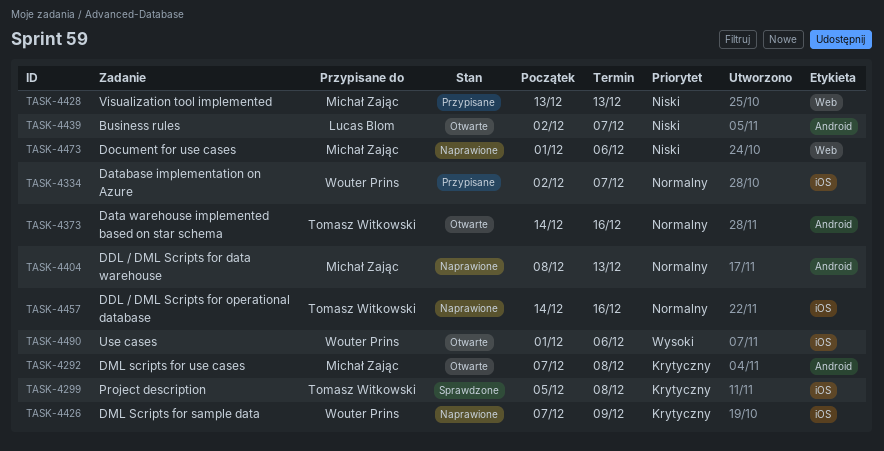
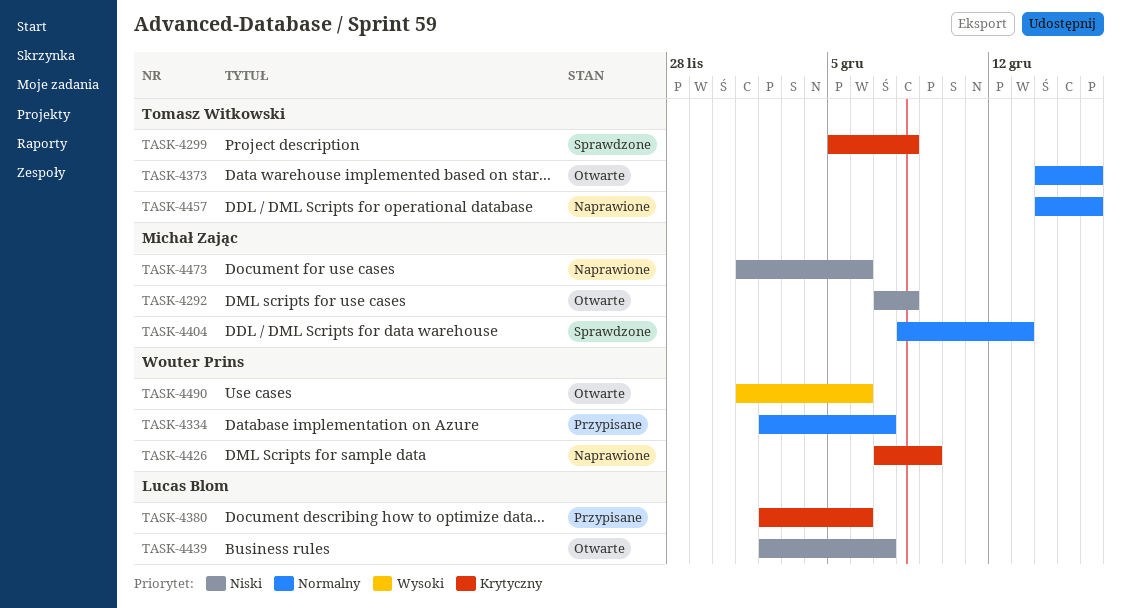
TASK-4292, priority: Krytyczny -> Niski
TASK-4380: none -> present
TASK-4404, status: Naprawione -> Sprawdzone
TASK-4428: present -> none

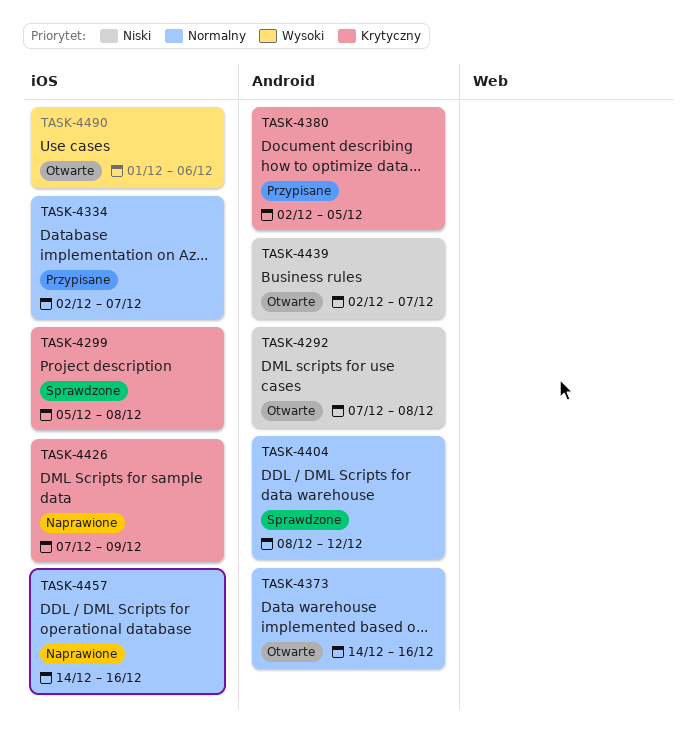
TASK-4380, due: Dec 6 -> Dec 5
TASK-4404, due: Dec 13 -> Dec 12
TASK-4473: present -> none

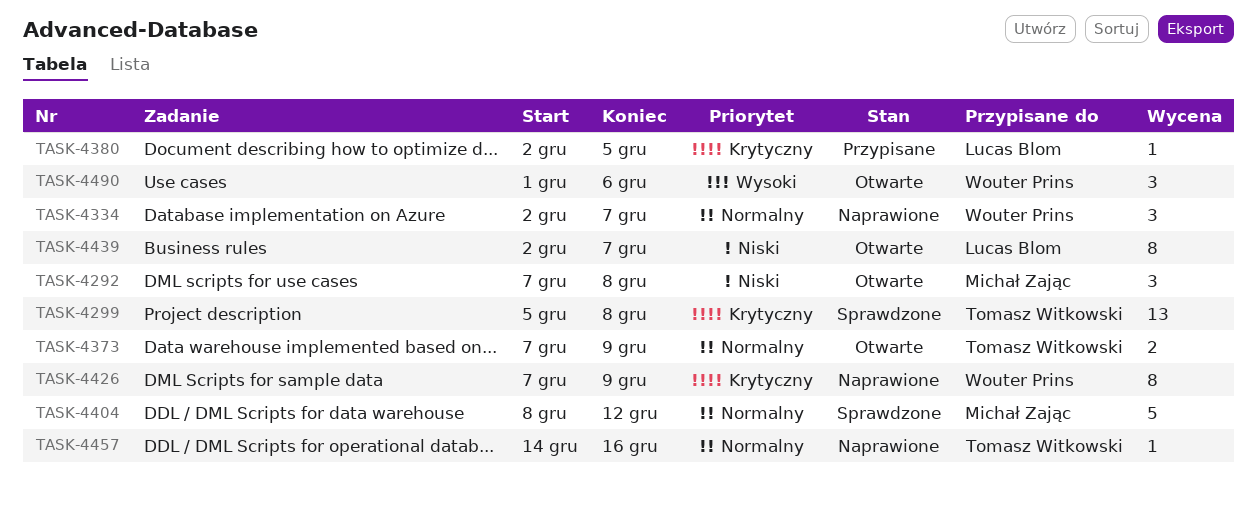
TASK-4334, status: Przypisane -> Naprawione
TASK-4373, start: Dec 14 -> Dec 7
TASK-4373, due: Dec 16 -> Dec 9

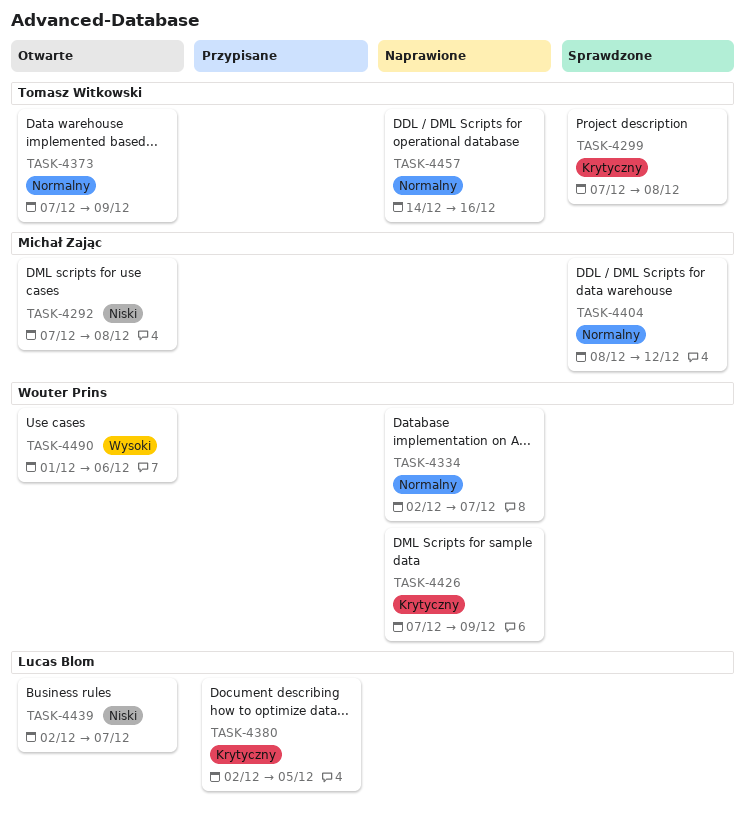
TASK-4299, start: Dec 5 -> Dec 7

